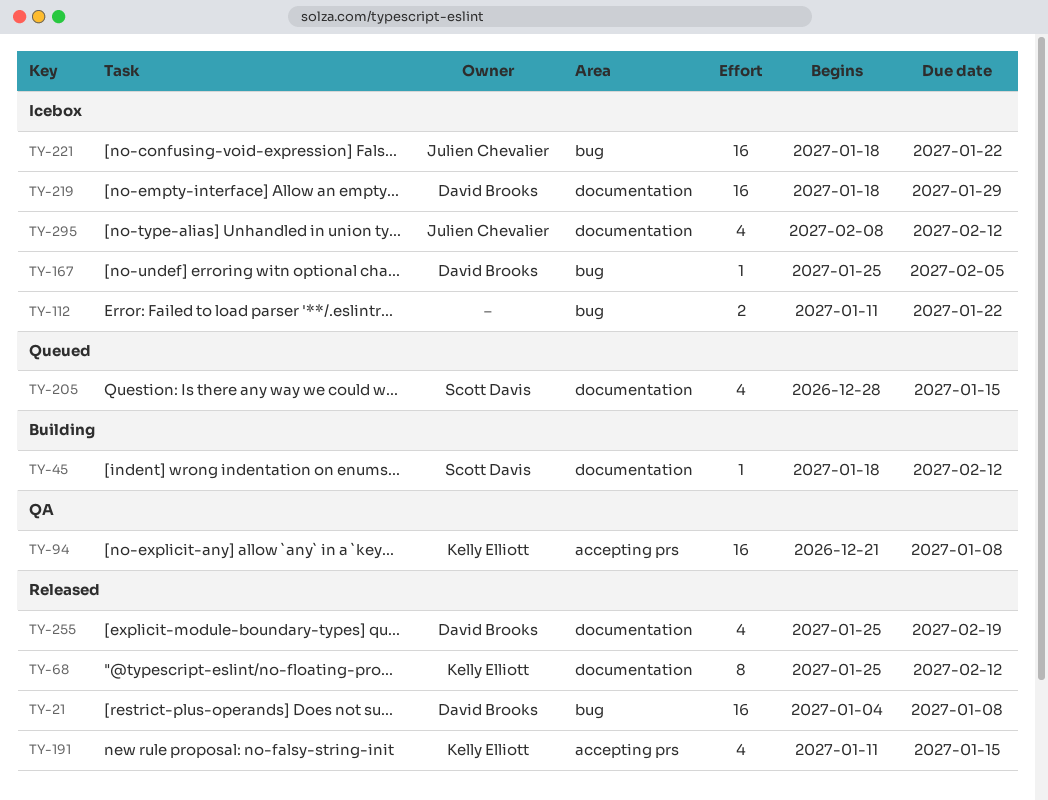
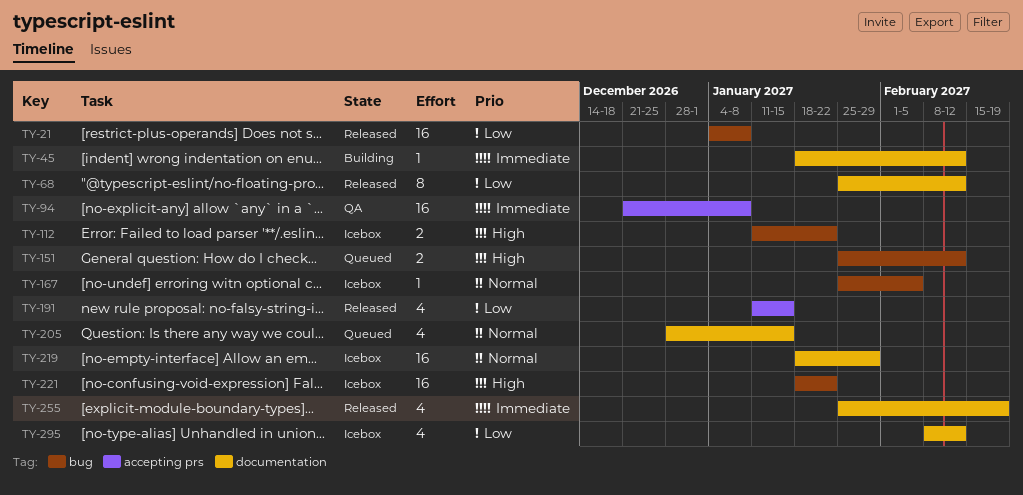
TY-151: none -> present

